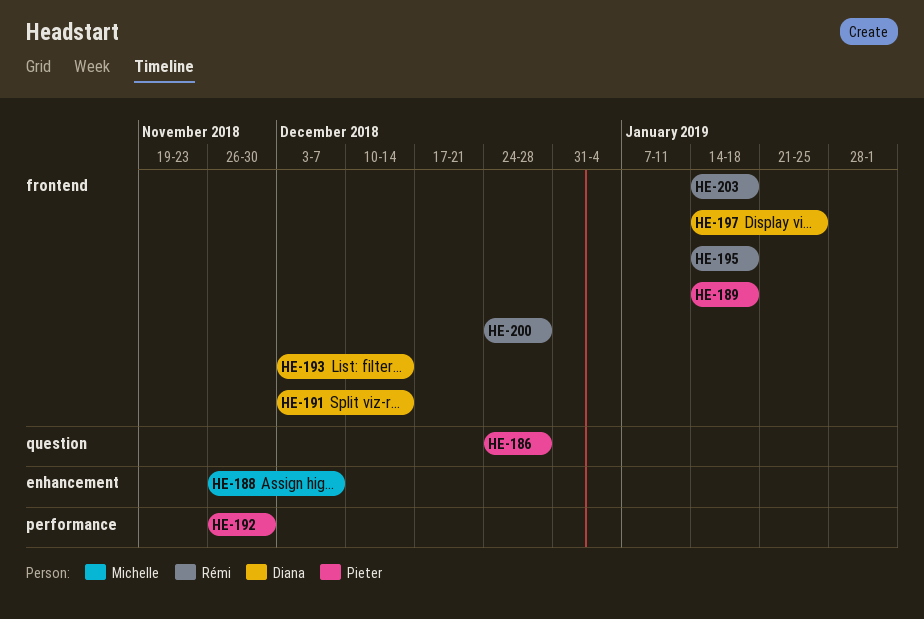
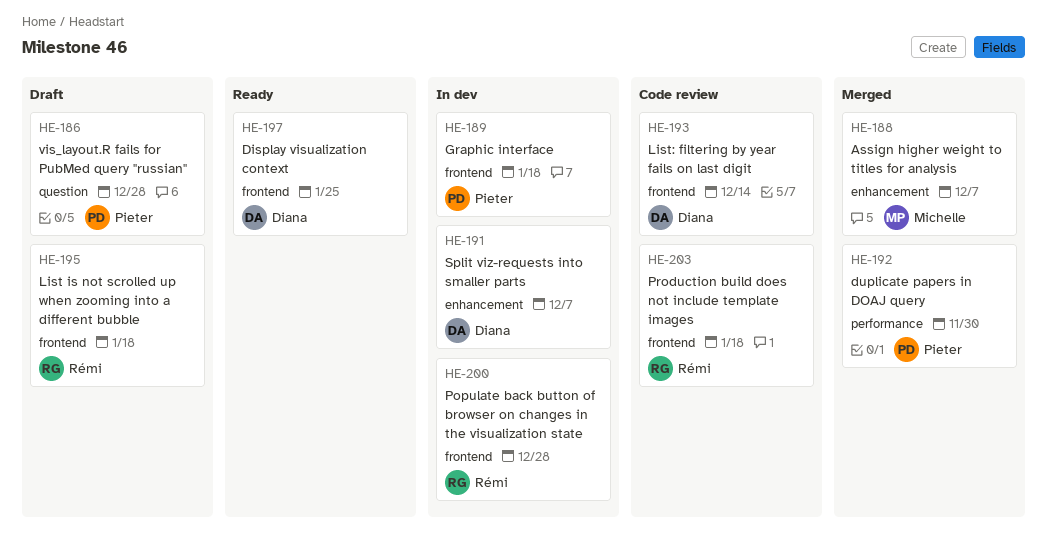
HE-191, label: frontend -> enhancement
HE-191, due: Dec 14 -> Dec 7

